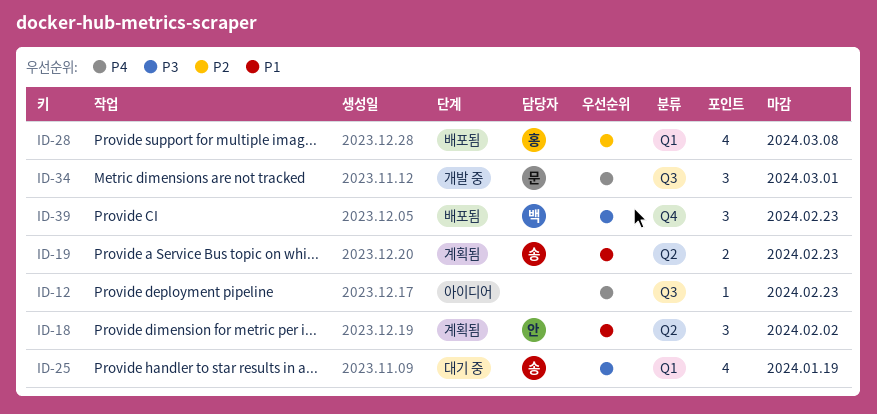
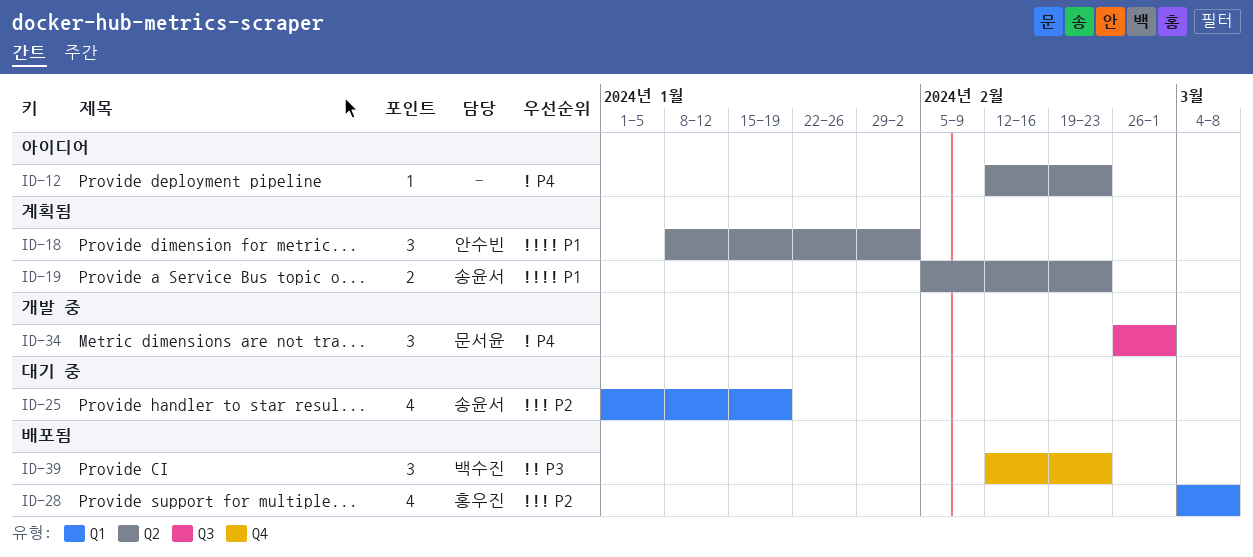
ID-12, label: Q3 -> Q2
ID-25, priority: P3 -> P2

